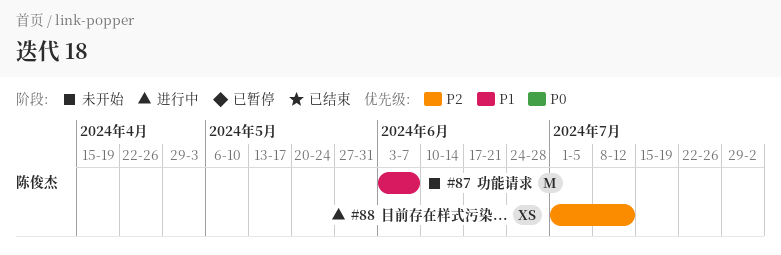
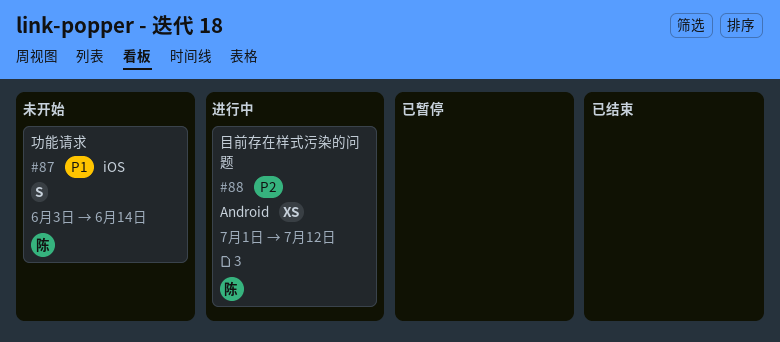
#87, estimate: M -> S
#87, due: Jun 7 -> Jun 14

